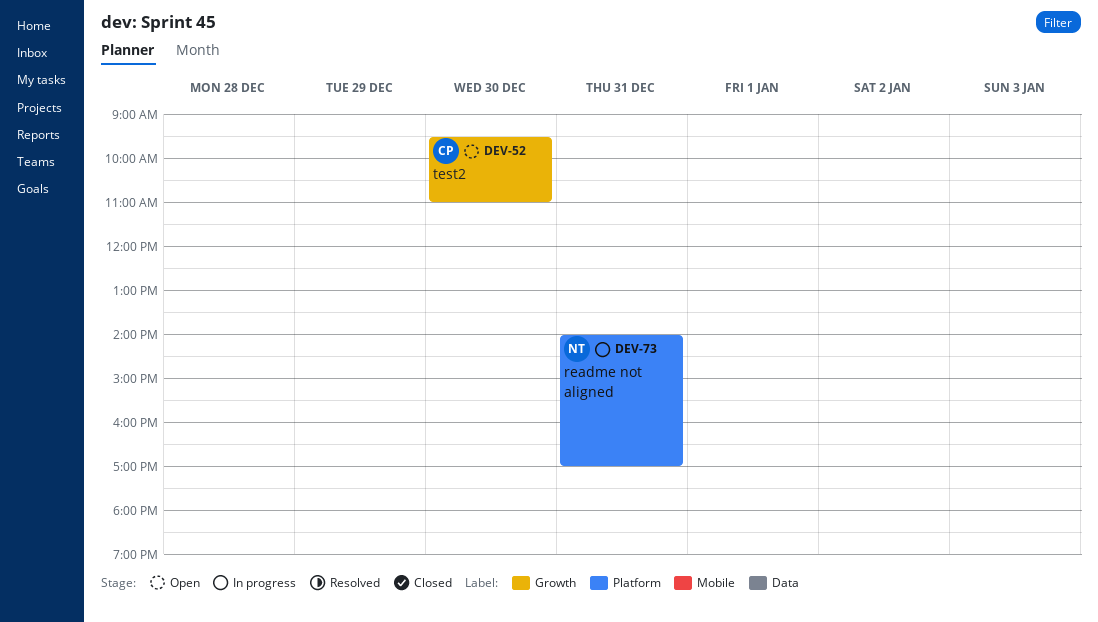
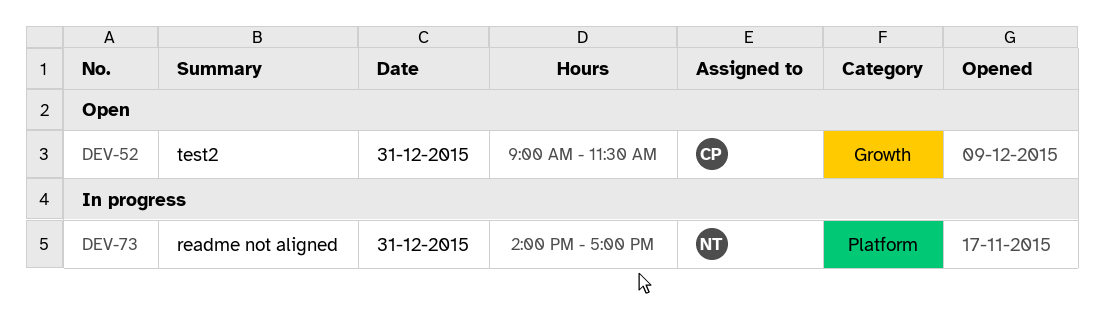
DEV-52, day: Dec 30 -> Dec 31
DEV-52, begins: 09:30 -> 09:00
DEV-52, ends: 11:00 -> 11:30

